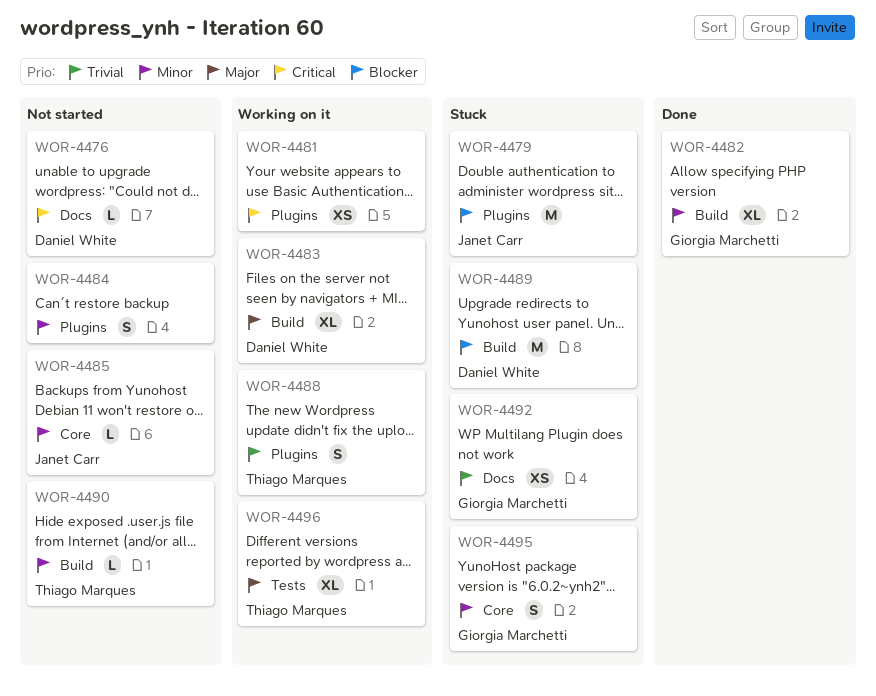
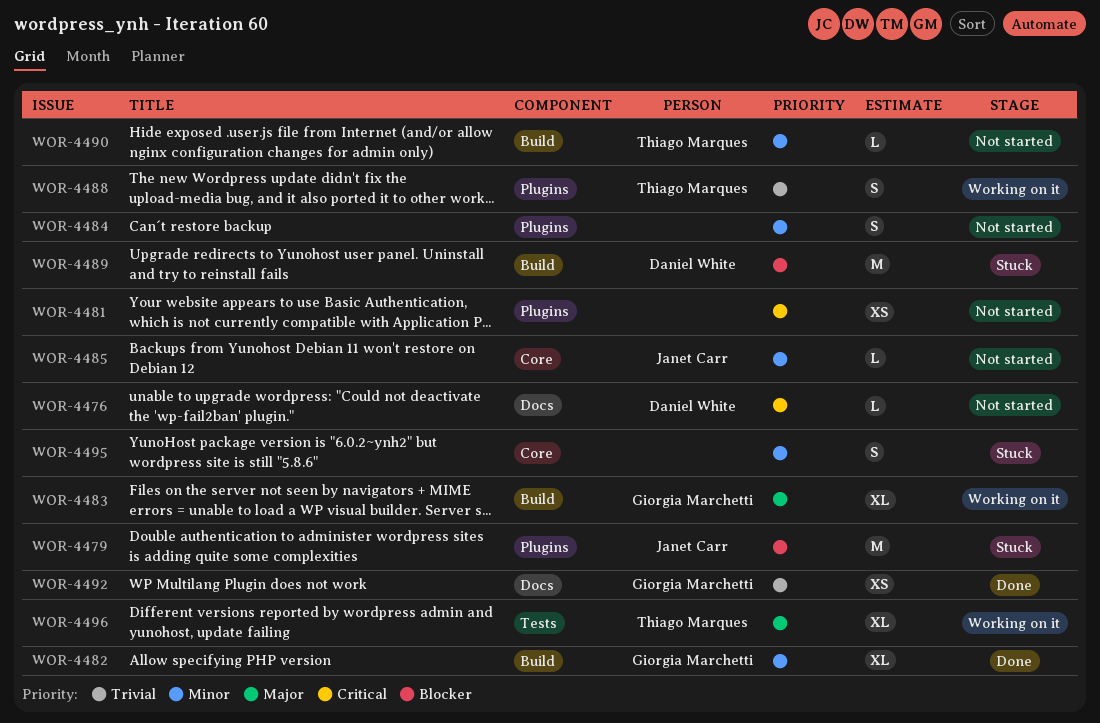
WOR-4481, status: Working on it -> Not started
WOR-4483, owner: Daniel White -> Giorgia Marchetti
WOR-4492, status: Stuck -> Done
WOR-4495, owner: Giorgia Marchetti -> none

